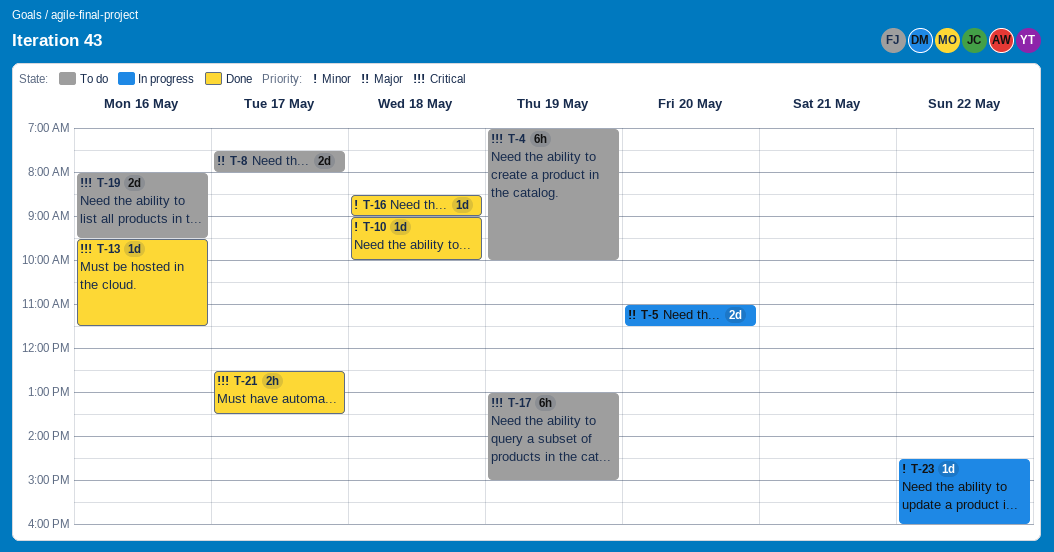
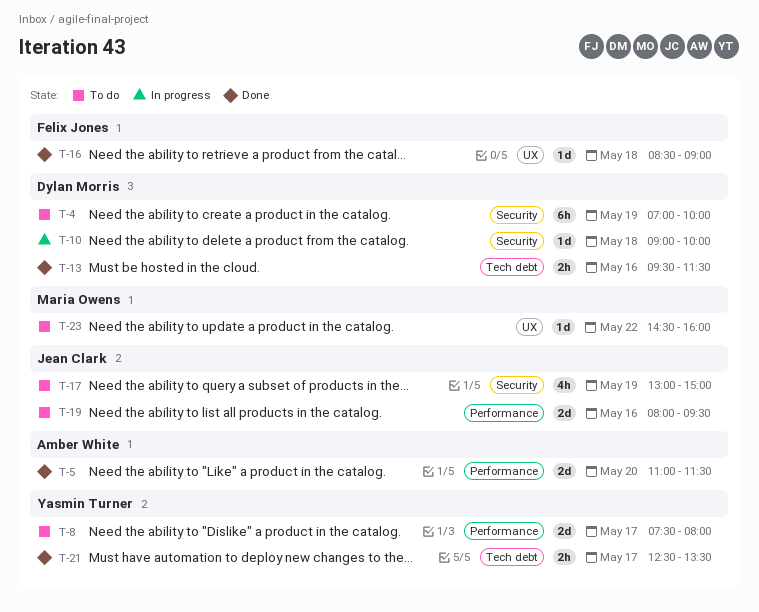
T-5, status: In progress -> Done
T-10, status: Done -> In progress
T-13, estimate: 1d -> 2h
T-17, estimate: 6h -> 4h
T-23, status: In progress -> To do

